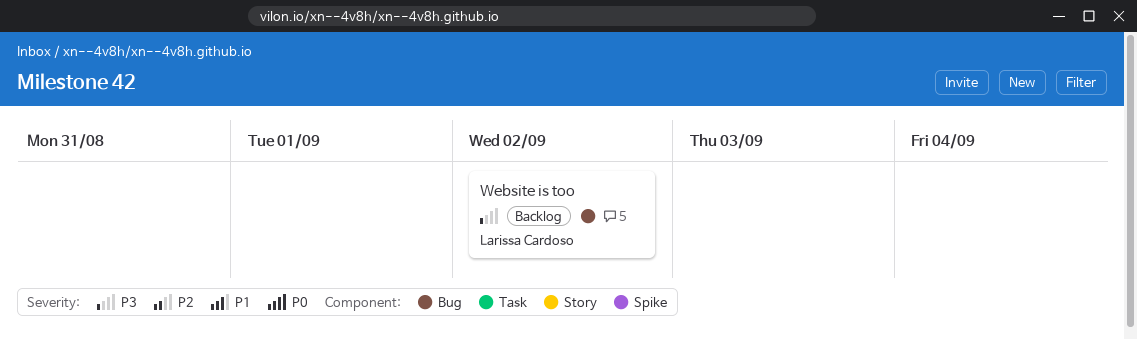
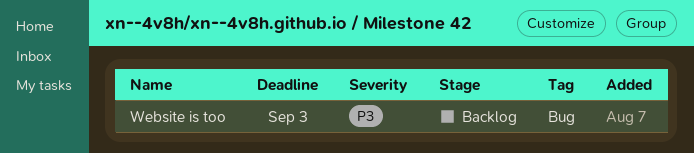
Website is too, due: Sep 2 -> Sep 3

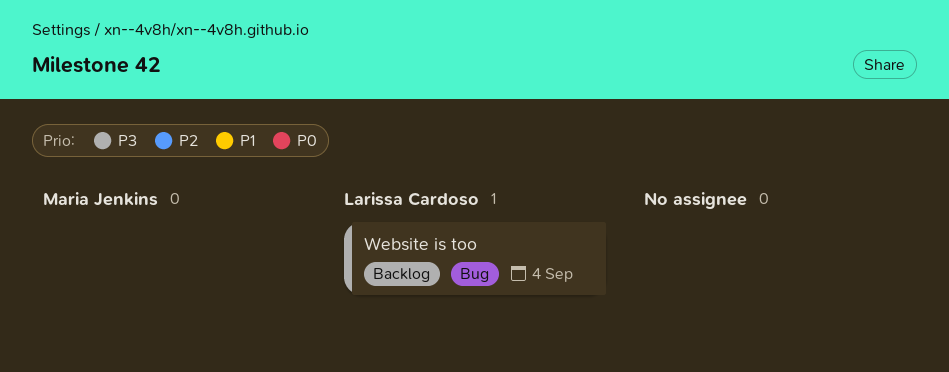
Website is too, due: Sep 3 -> Sep 4

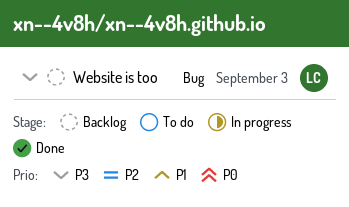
Website is too, due: Sep 4 -> Sep 3

